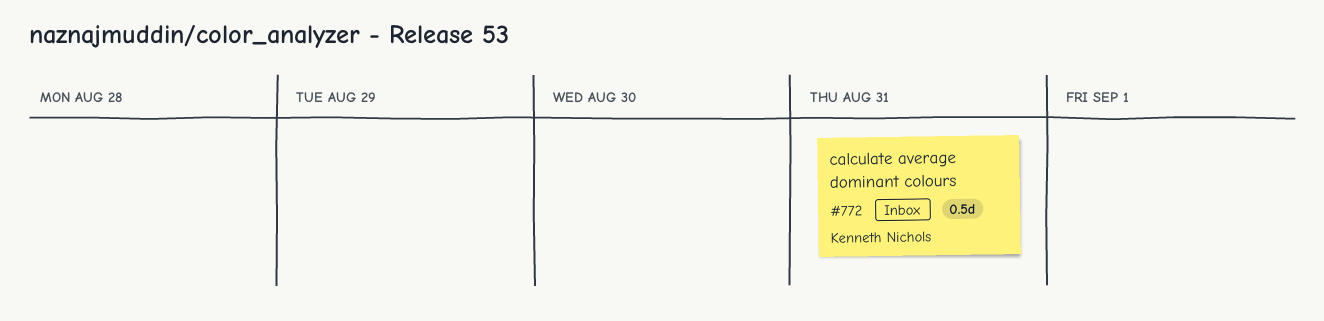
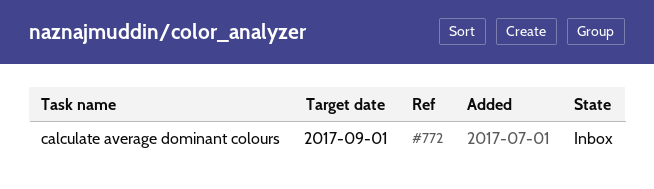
#772, due: Aug 31 -> Sep 1

